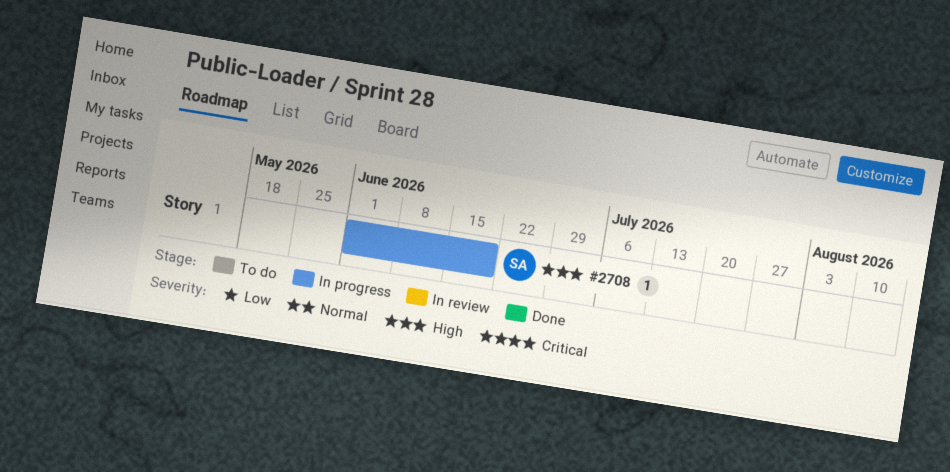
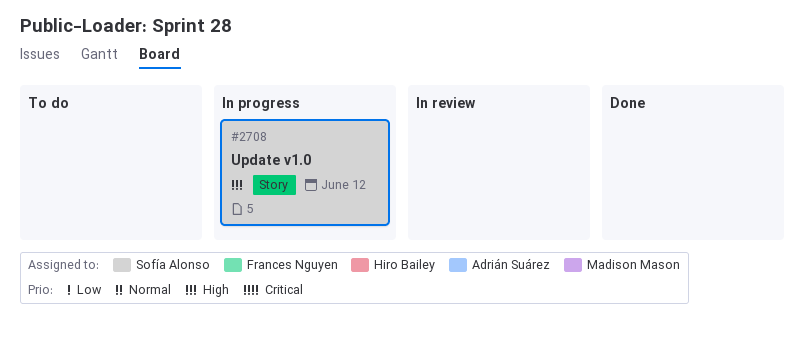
#2708, due: Jun 19 -> Jun 12

